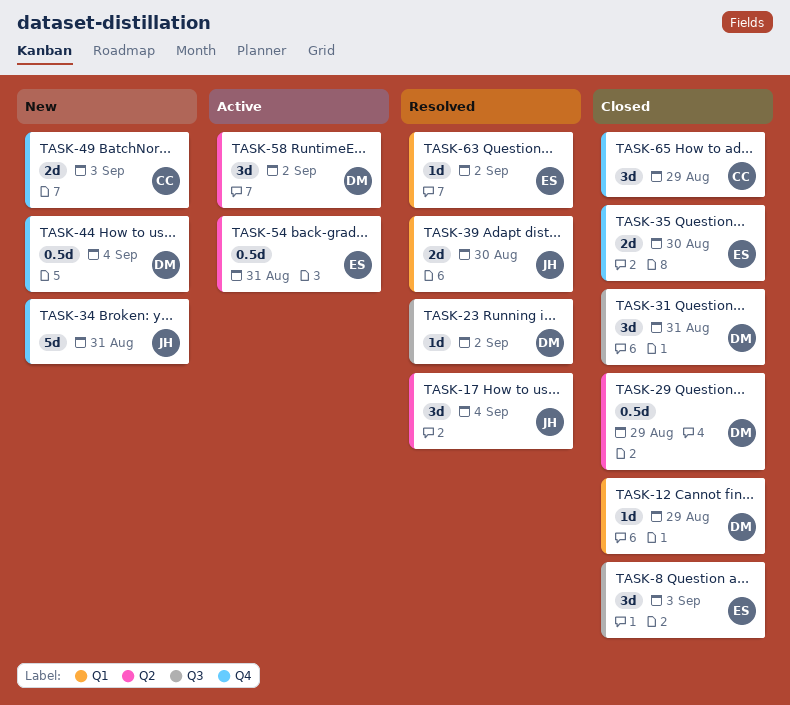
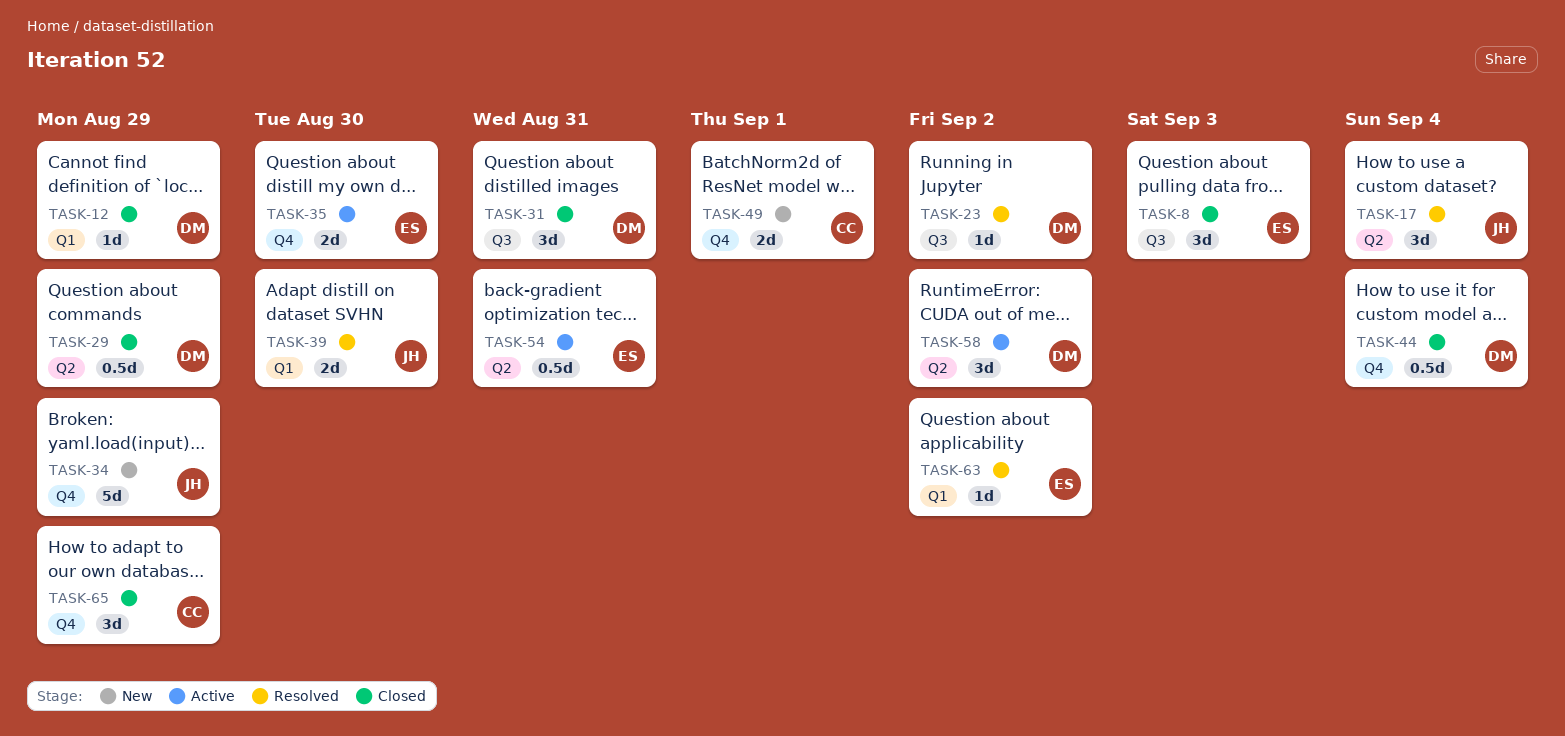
TASK-34, due: Aug 31 -> Aug 29
TASK-35, status: Closed -> Active
TASK-44, status: New -> Closed
TASK-49, due: Sep 3 -> Sep 1

